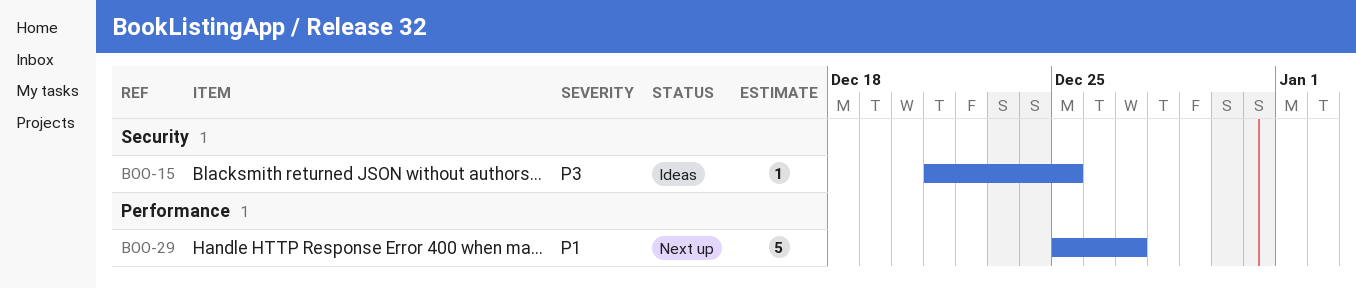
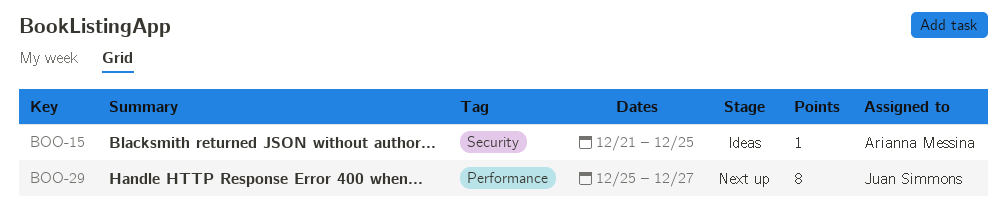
BOO-29, estimate: 5 -> 8

